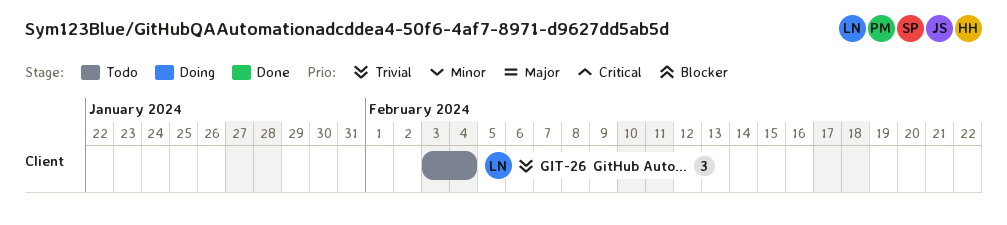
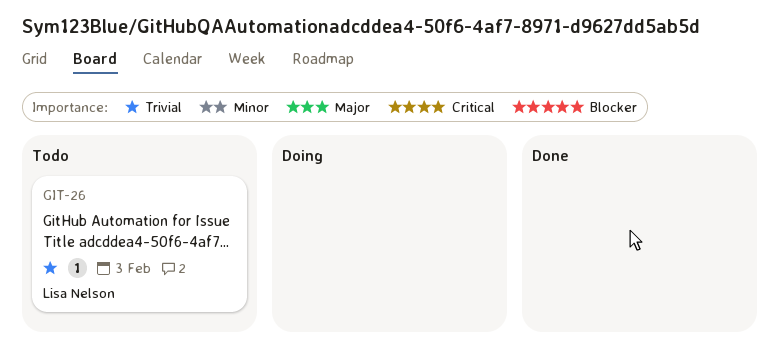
GIT-26, estimate: 3 -> 1
GIT-26, due: Feb 4 -> Feb 3

